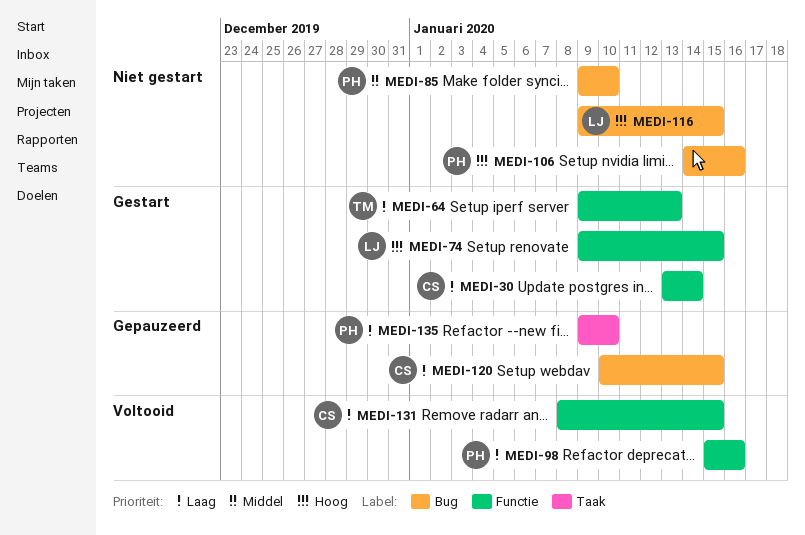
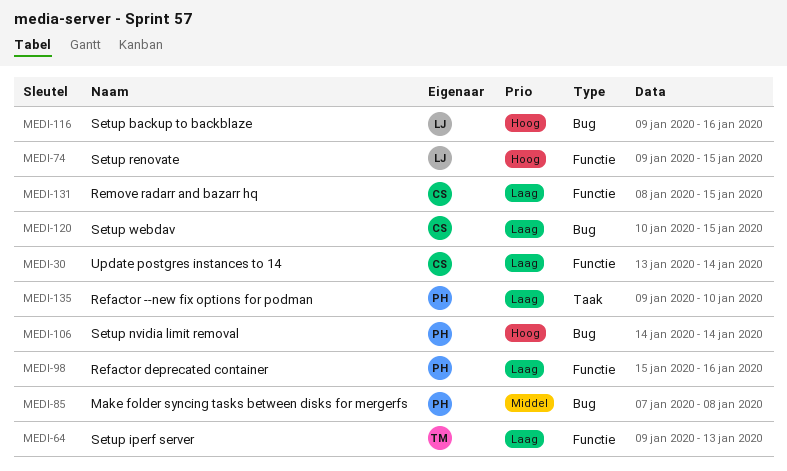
MEDI-85, start: Jan 9 -> Jan 7
MEDI-85, due: Jan 10 -> Jan 8
MEDI-106, due: Jan 16 -> Jan 14
MEDI-116, due: Jan 15 -> Jan 16

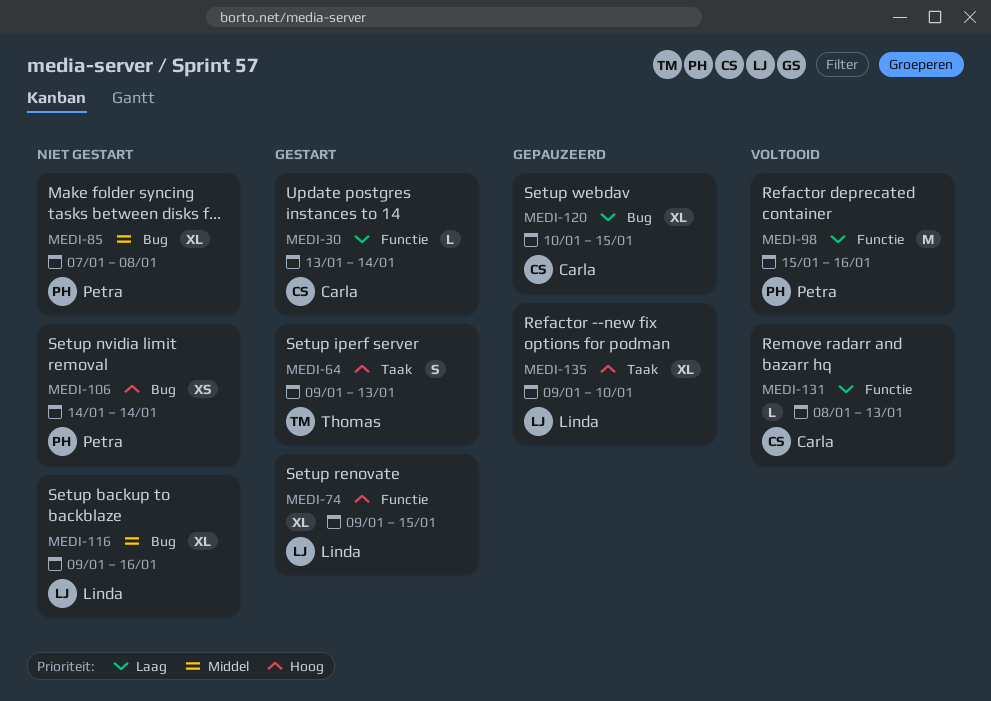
MEDI-64, priority: Laag -> Hoog
MEDI-64, label: Functie -> Taak
MEDI-116, priority: Hoog -> Middel
MEDI-131, due: Jan 15 -> Jan 13
MEDI-135, owner: Petra -> Linda
MEDI-135, priority: Laag -> Hoog

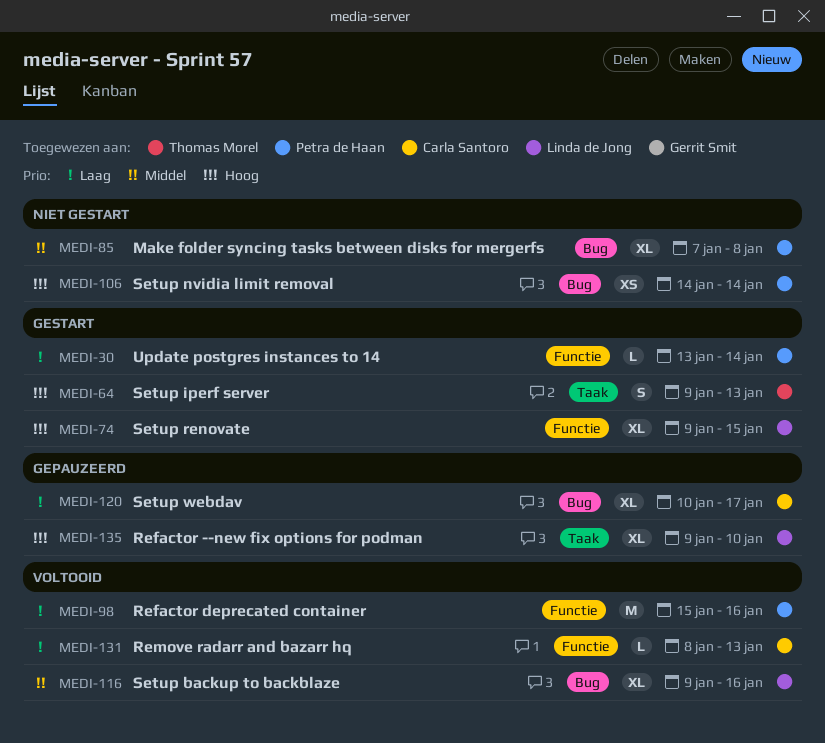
MEDI-30, owner: Carla Santoro -> Petra de Haan
MEDI-116, status: Niet gestart -> Voltooid
MEDI-120, due: Jan 15 -> Jan 17

